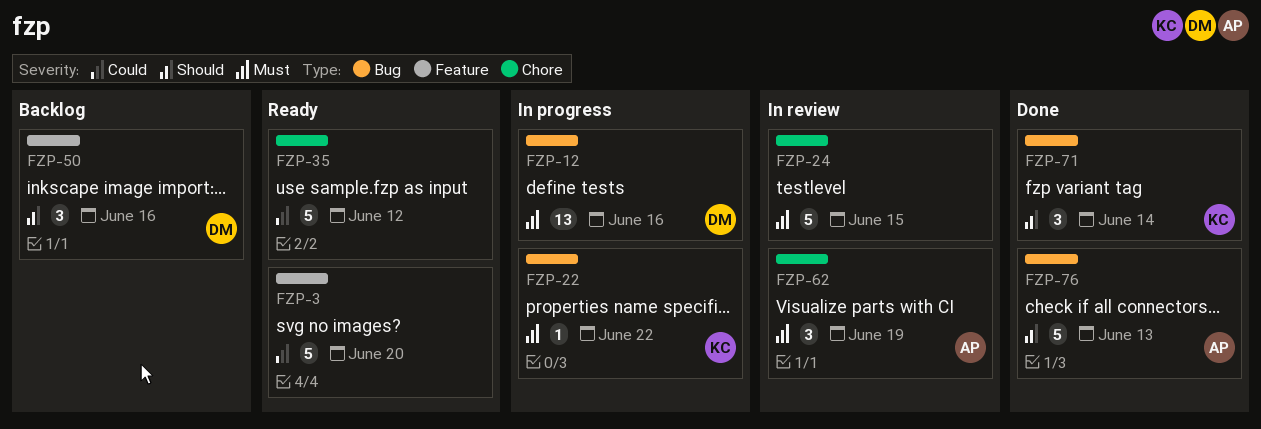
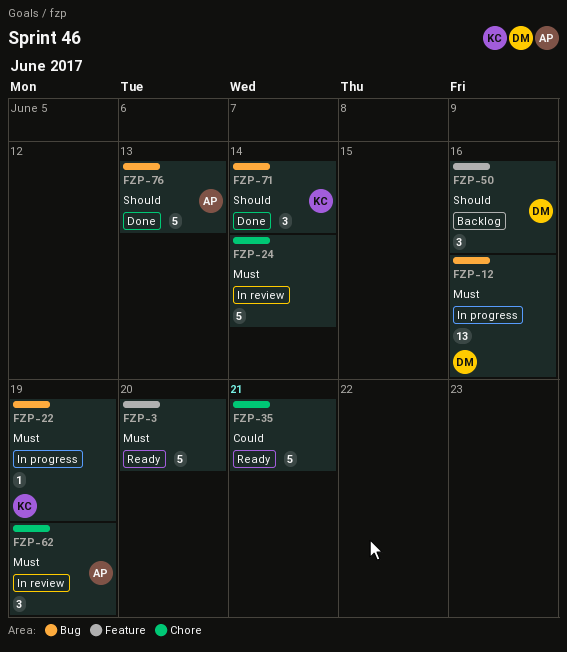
FZP-3, priority: Could -> Must
FZP-22, due: Jun 22 -> Jun 19
FZP-24, due: Jun 15 -> Jun 14
FZP-35, due: Jun 12 -> Jun 21

